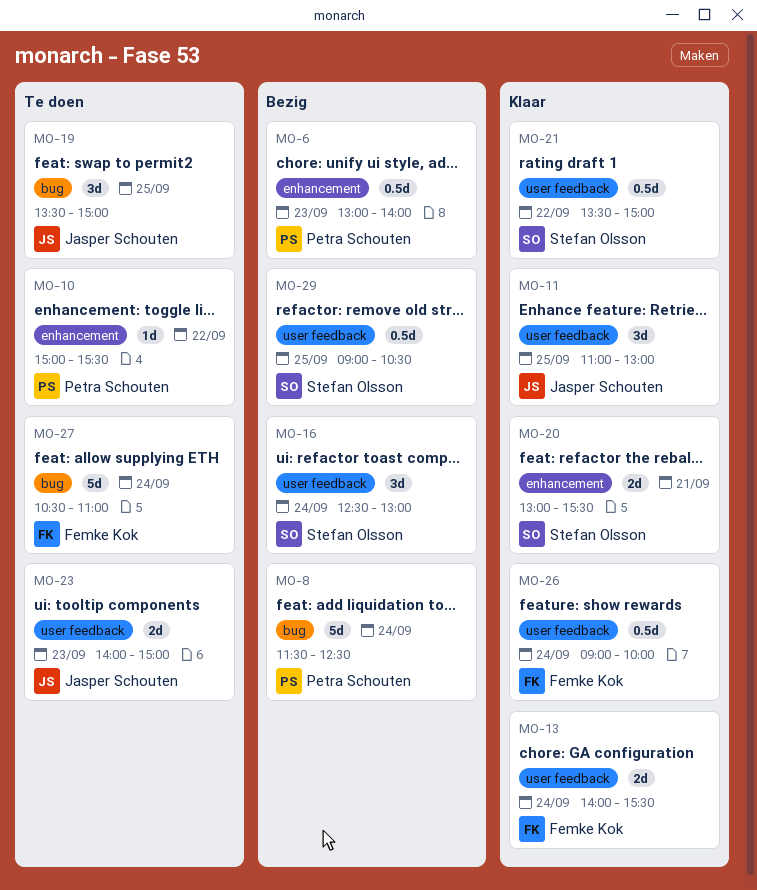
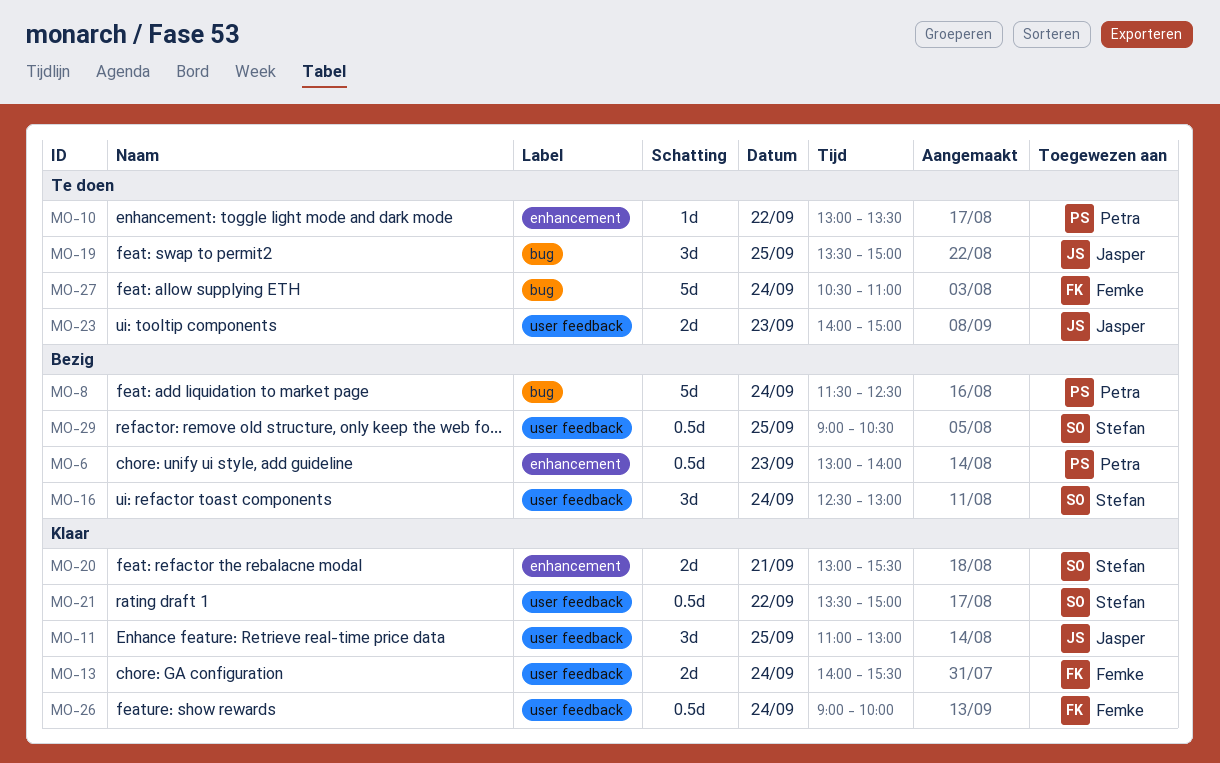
MO-10, begins: 15:00 -> 13:00
MO-10, ends: 15:30 -> 13:30

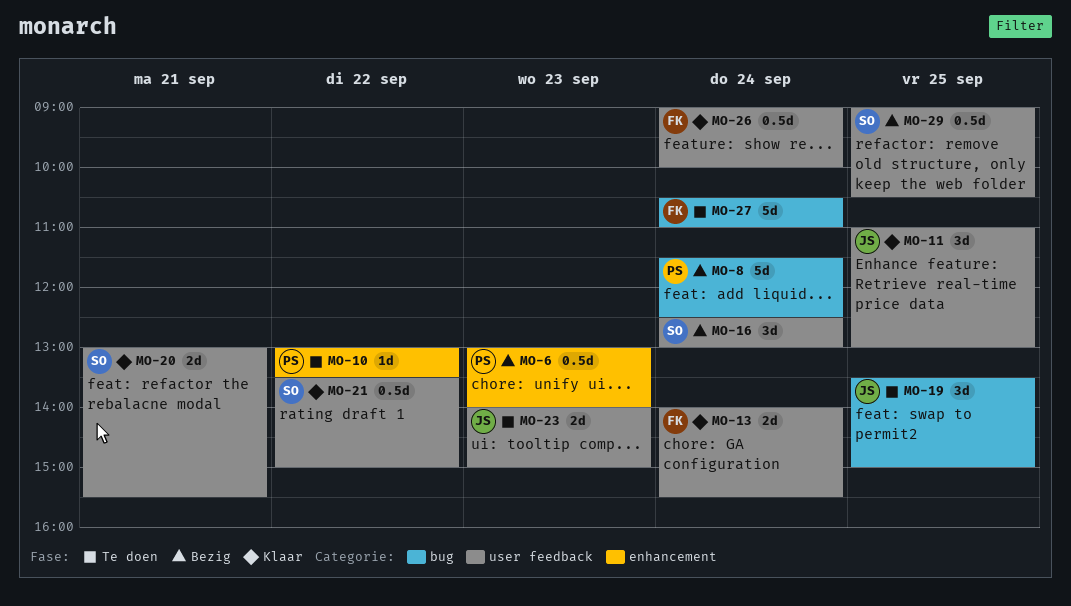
MO-20, label: enhancement -> user feedback

